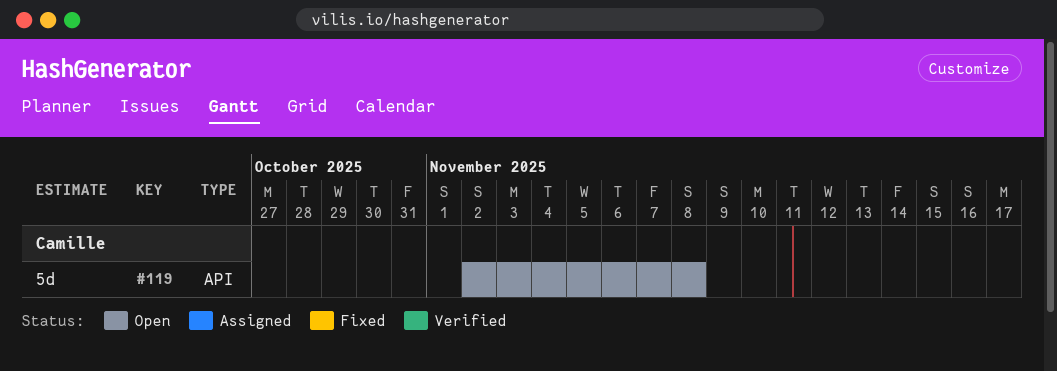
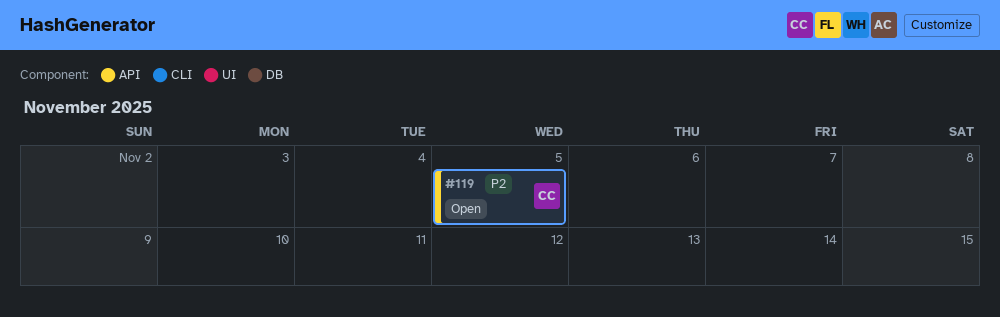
#119, due: Nov 8 -> Nov 5

